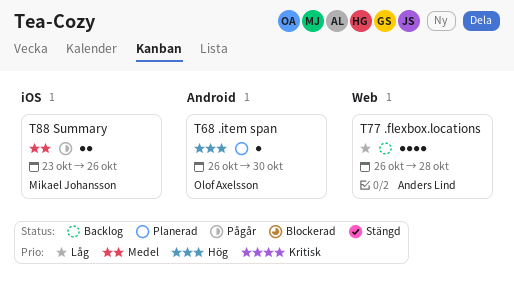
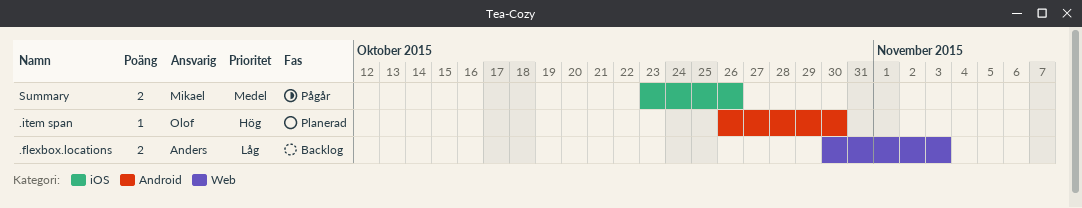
.flexbox.locations, estimate: 4 -> 2
.flexbox.locations, start: Oct 26 -> Oct 30
.flexbox.locations, due: Oct 28 -> Nov 3

